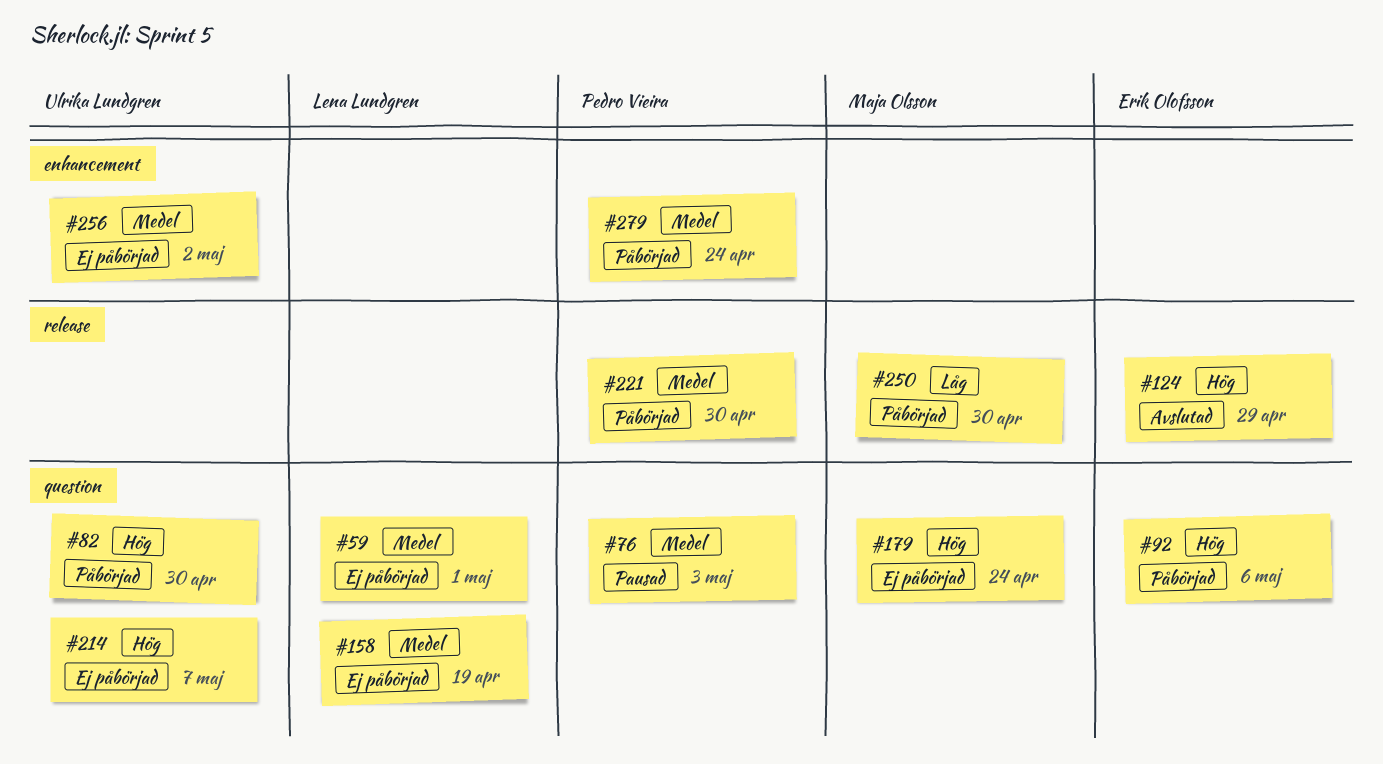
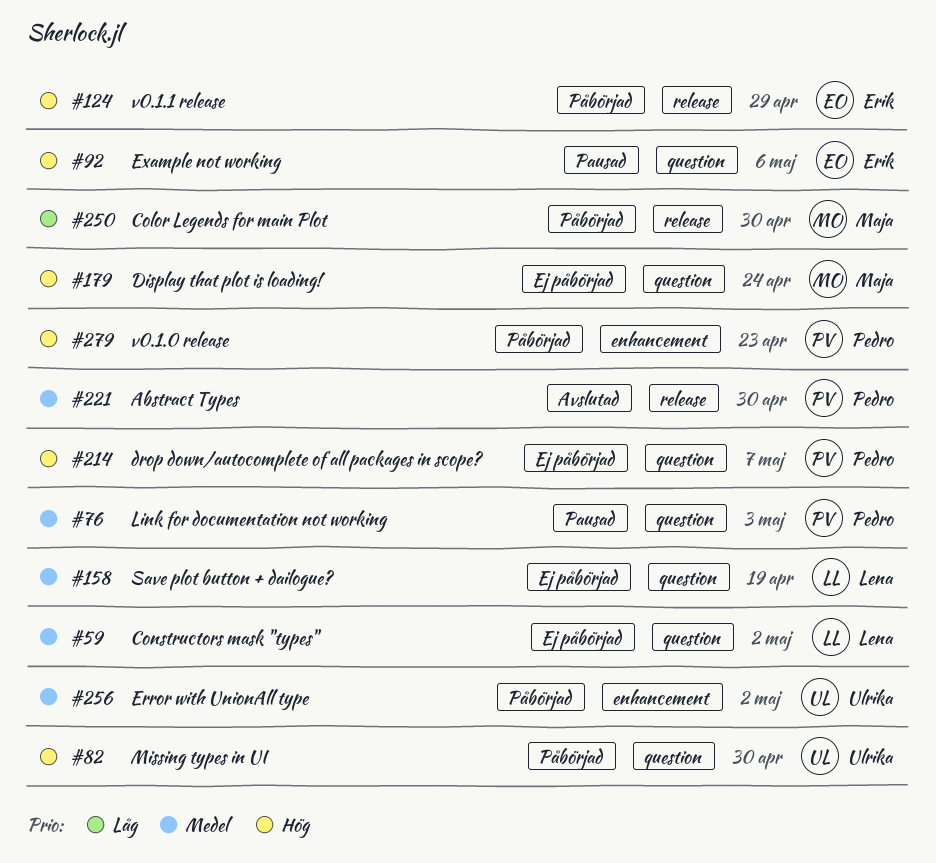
#59, due: May 1 -> May 2
#92, status: Påbörjad -> Pausad
#124, status: Avslutad -> Påbörjad
#214, owner: Ulrika Lundgren -> Pedro Vieira
#221, status: Påbörjad -> Avslutad
#256, status: Ej påbörjad -> Påbörjad
#279, priority: Medel -> Hög
#279, due: Apr 24 -> Apr 23

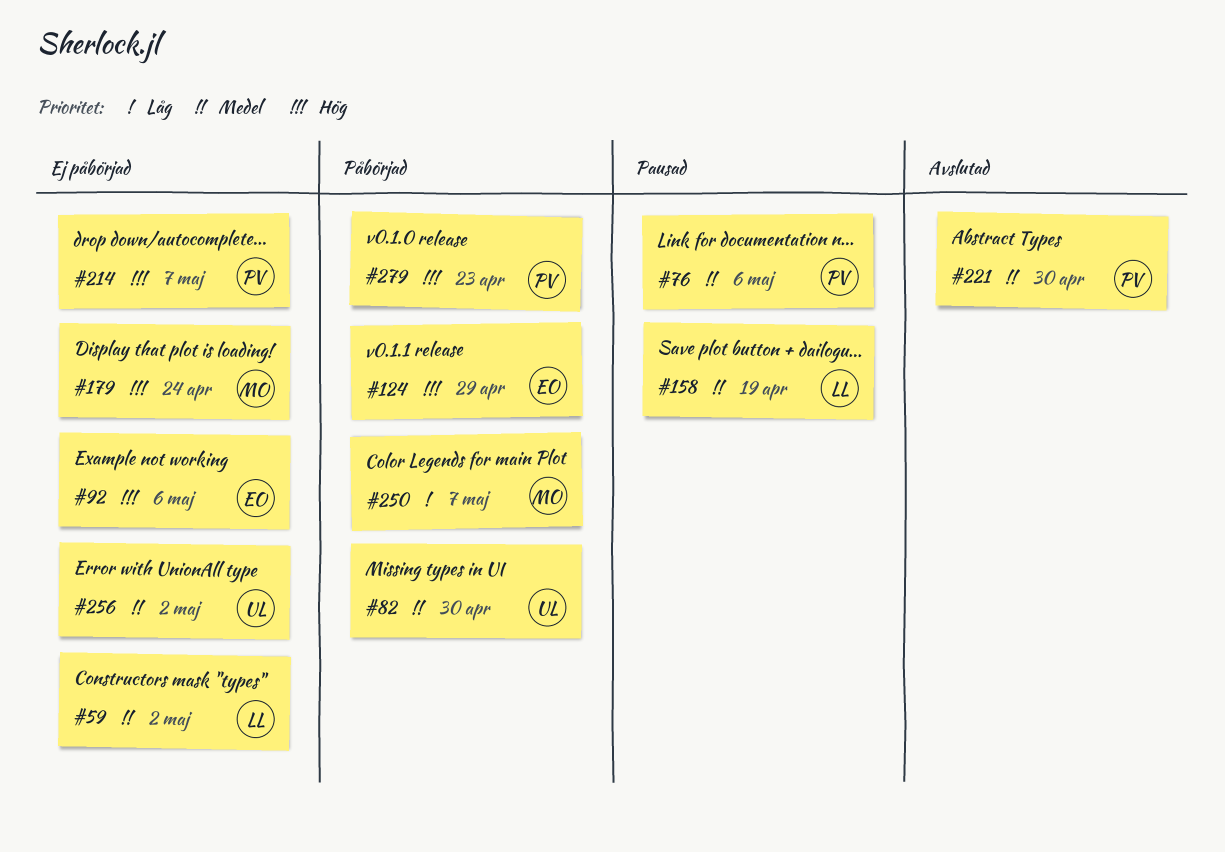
#76, due: May 3 -> May 6
#82, priority: Hög -> Medel
#92, status: Pausad -> Ej påbörjad
#158, status: Ej påbörjad -> Pausad
#250, due: Apr 30 -> May 7
#256, status: Påbörjad -> Ej påbörjad

